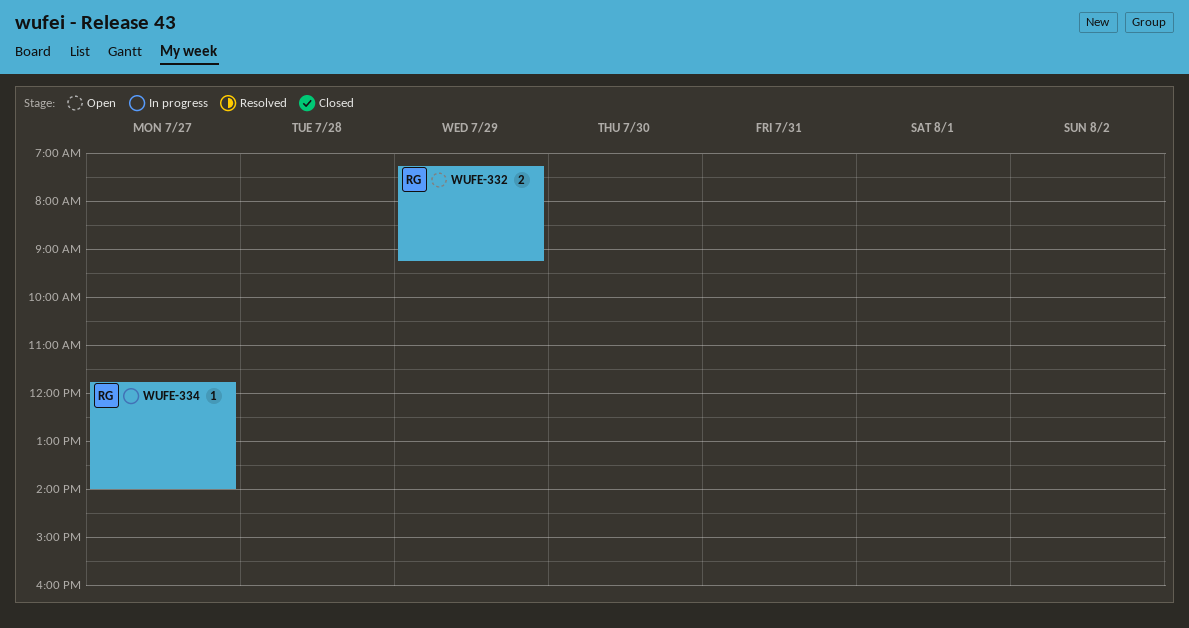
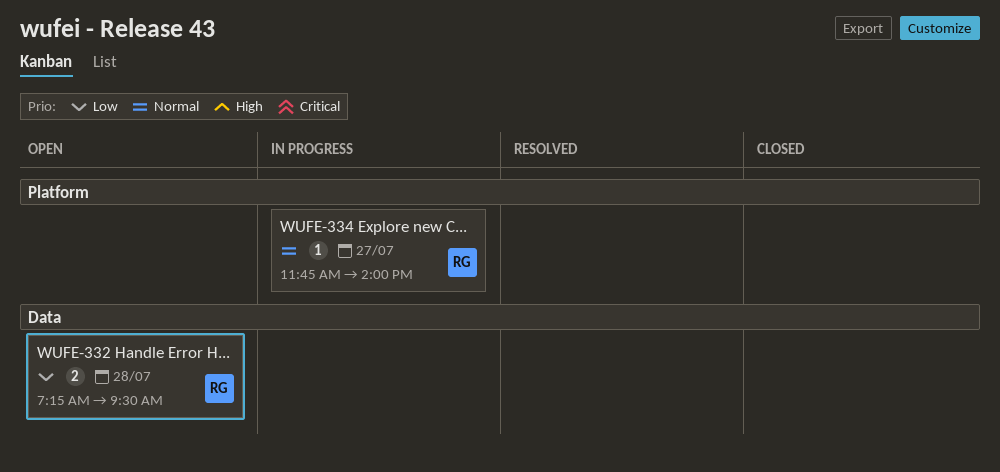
WUFE-332, day: Jul 29 -> Jul 28
WUFE-332, ends: 09:15 -> 09:30

